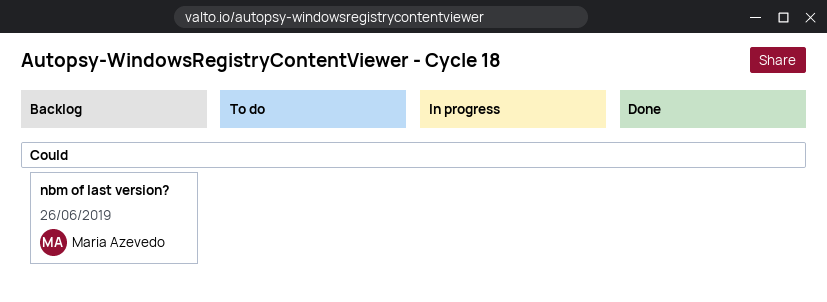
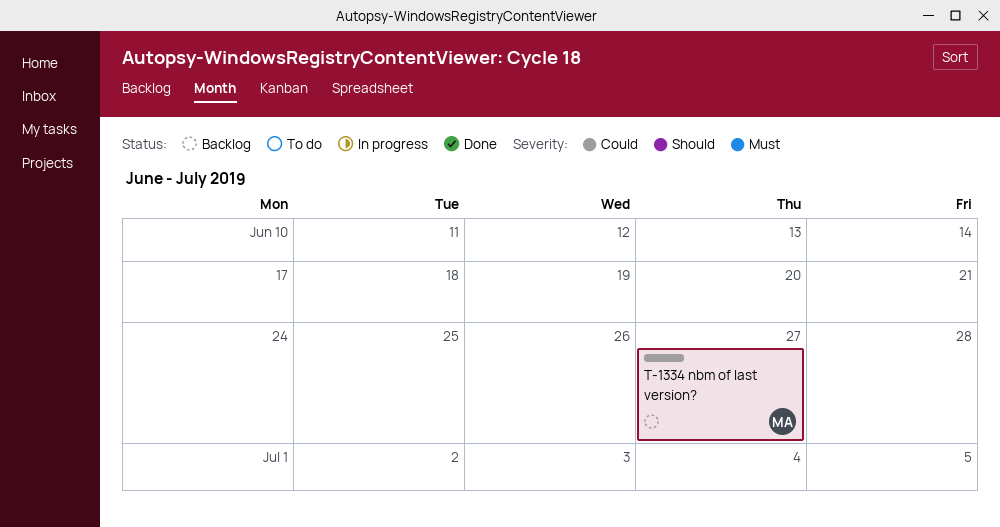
nbm of last version?, due: Jun 26 -> Jun 27

